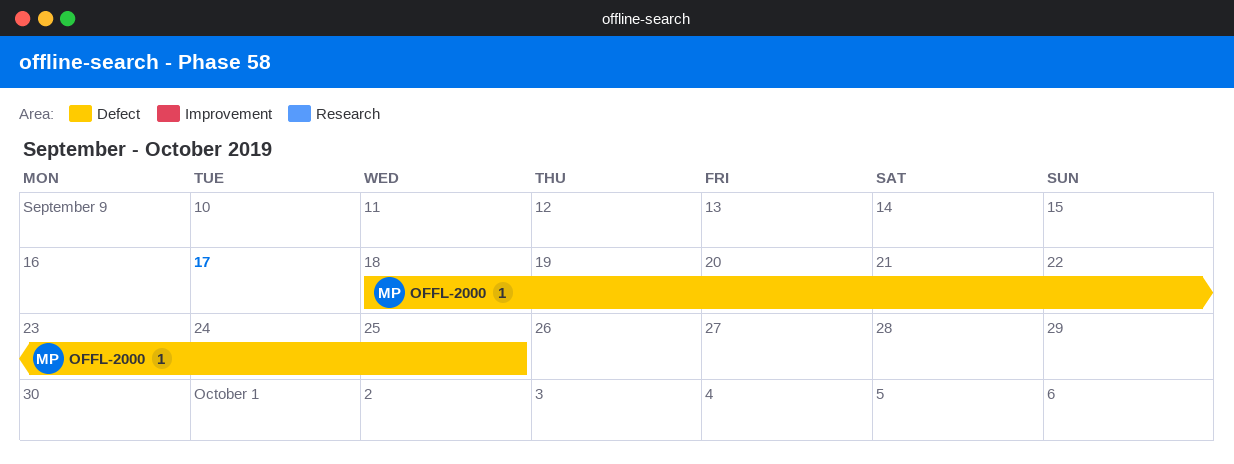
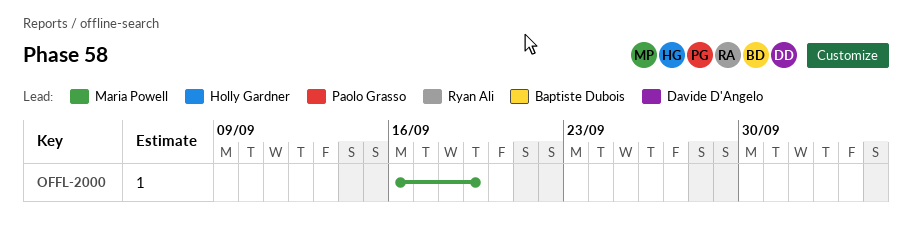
OFFL-2000, start: Sep 18 -> Sep 16
OFFL-2000, due: Sep 25 -> Sep 19

